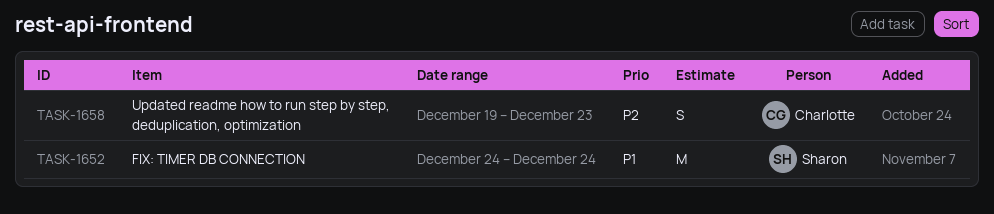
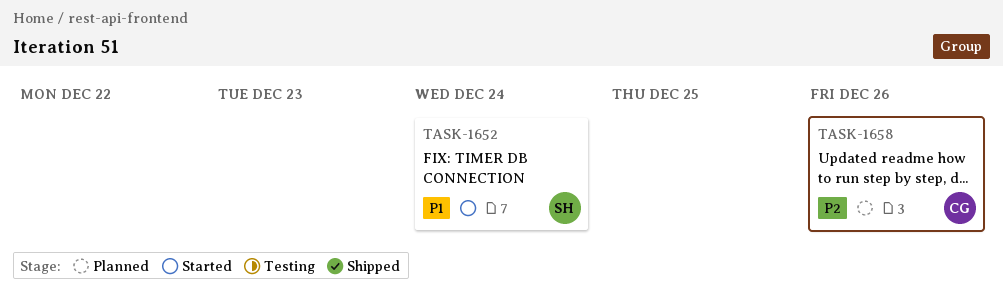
TASK-1658, due: Dec 23 -> Dec 26

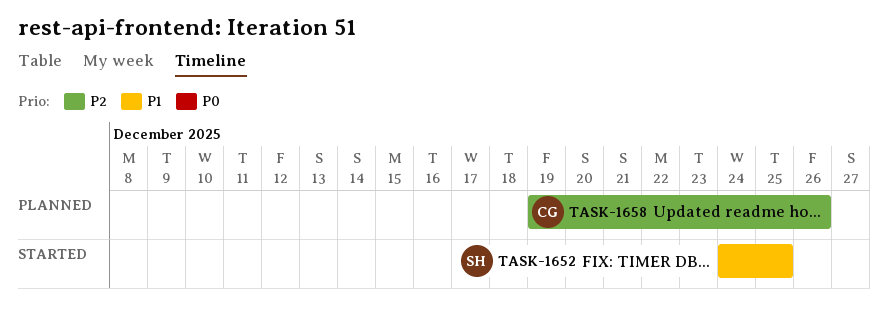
TASK-1652, due: Dec 24 -> Dec 25

